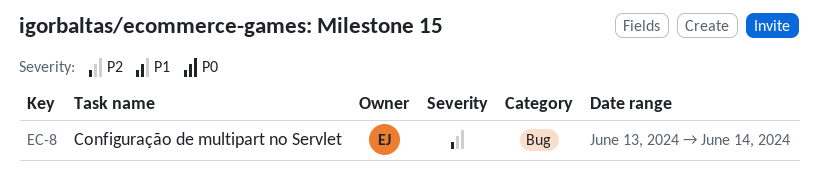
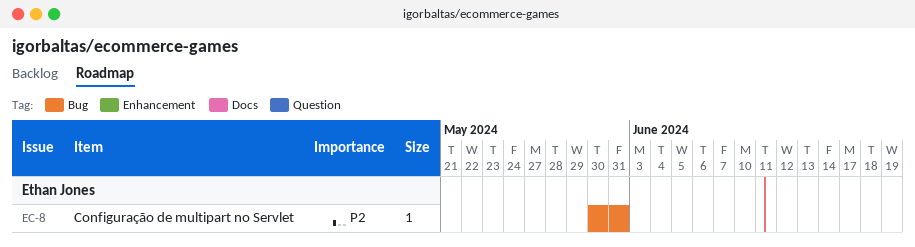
EC-8, start: Jun 13 -> May 30
EC-8, due: Jun 14 -> May 31

